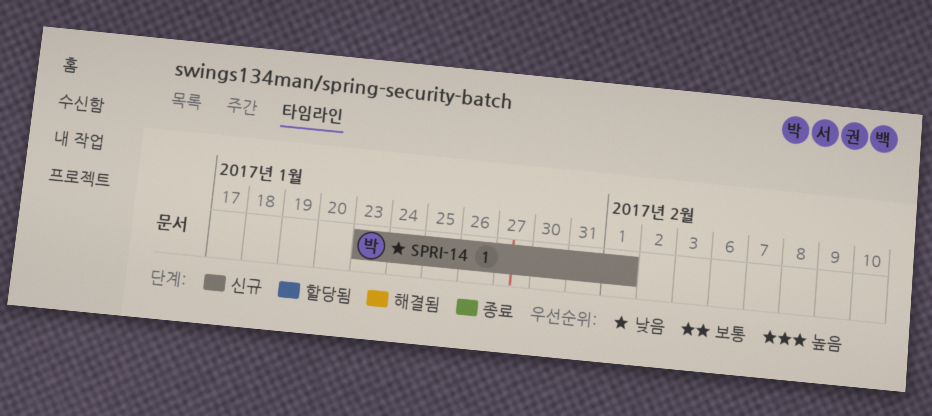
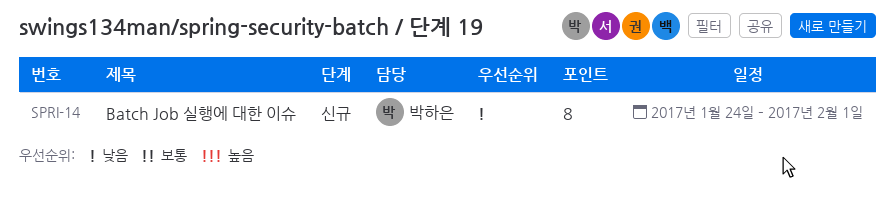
SPRI-14, estimate: 1 -> 8
SPRI-14, start: Jan 23 -> Jan 24

